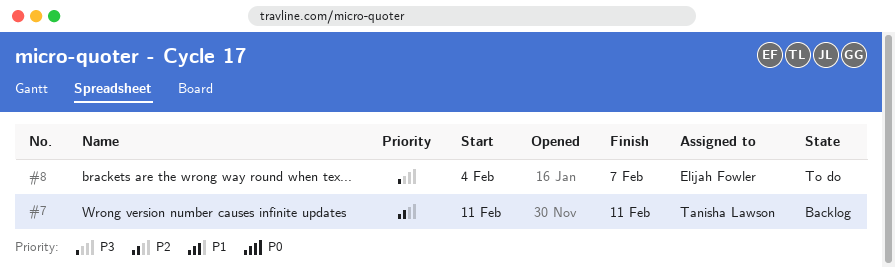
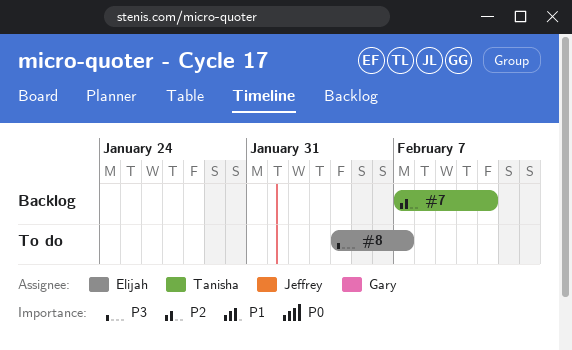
#7, start: Feb 11 -> Feb 7

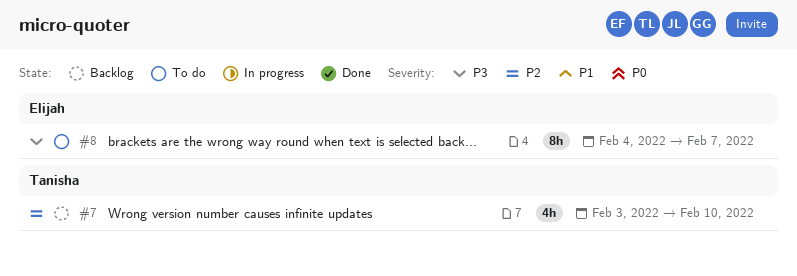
#7, start: Feb 7 -> Feb 3
#7, due: Feb 11 -> Feb 10

